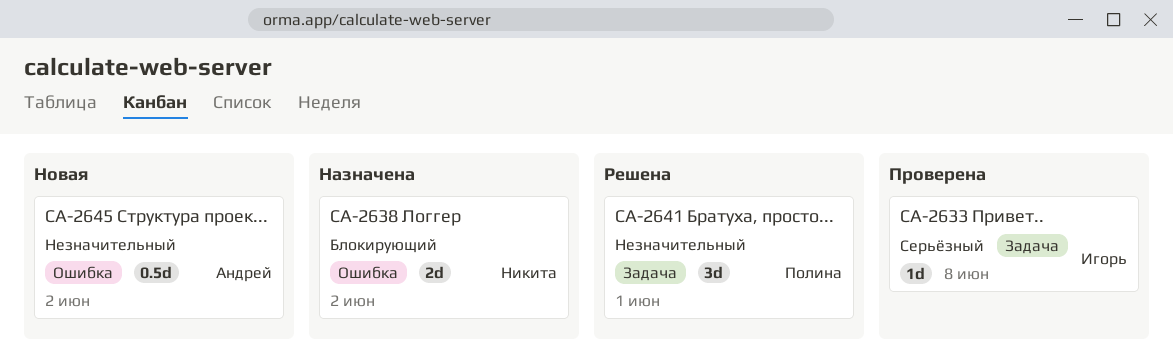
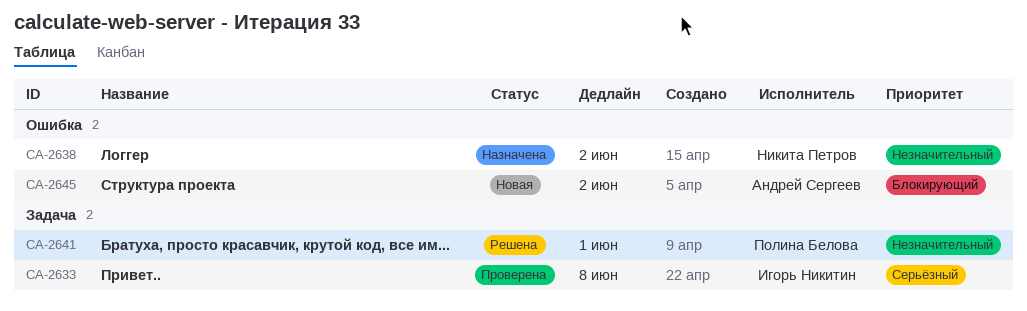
CA-2638, priority: Блокирующий -> Незначительный
CA-2645, priority: Незначительный -> Блокирующий

